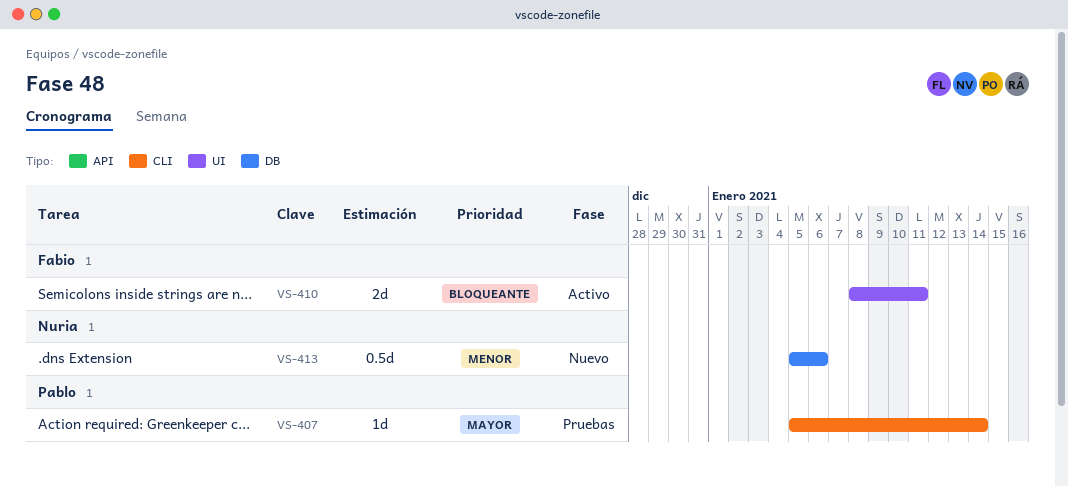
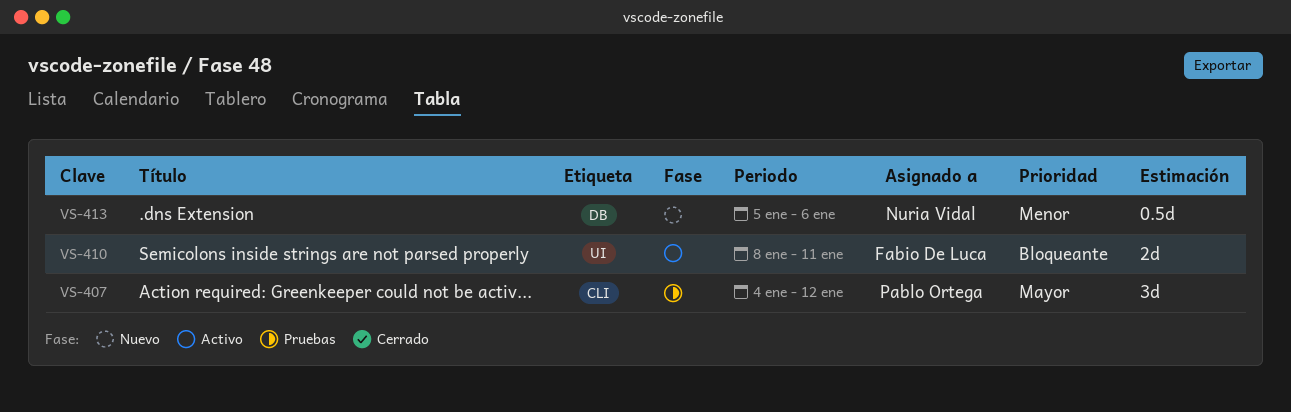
VS-407, estimate: 1d -> 3d
VS-407, start: Jan 5 -> Jan 4
VS-407, due: Jan 14 -> Jan 12

